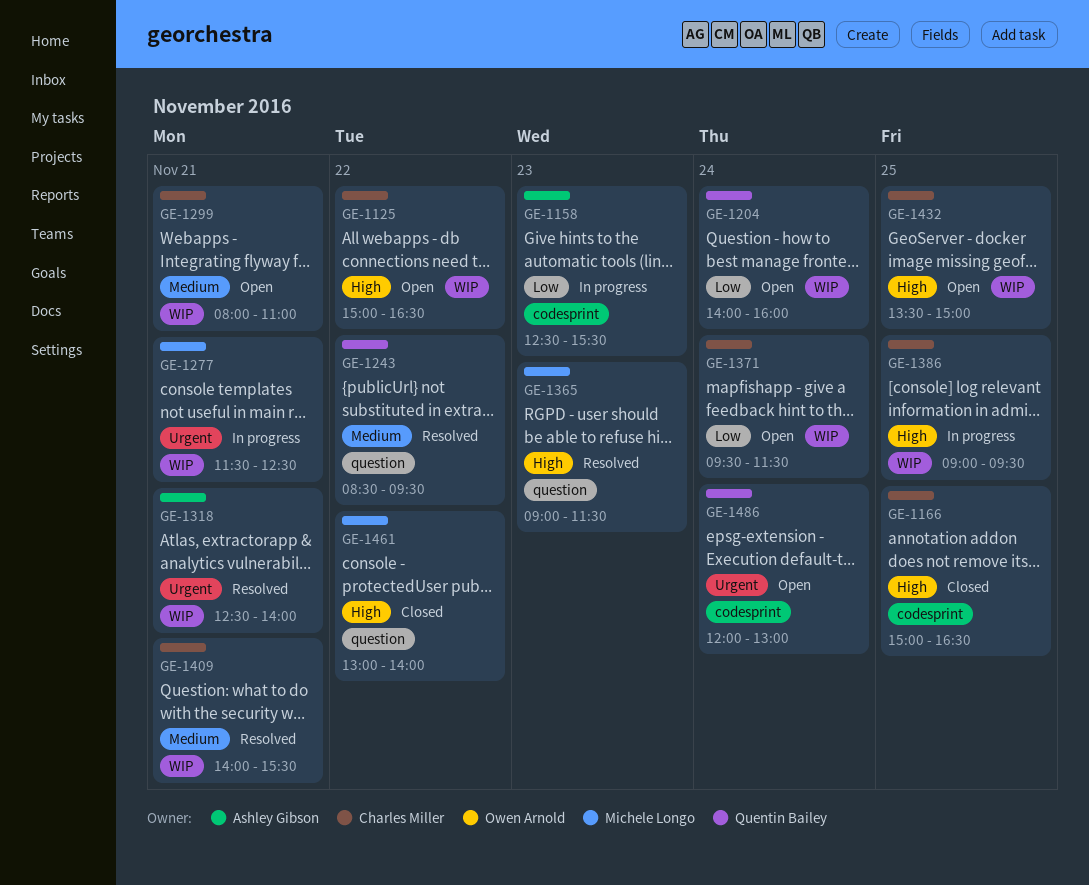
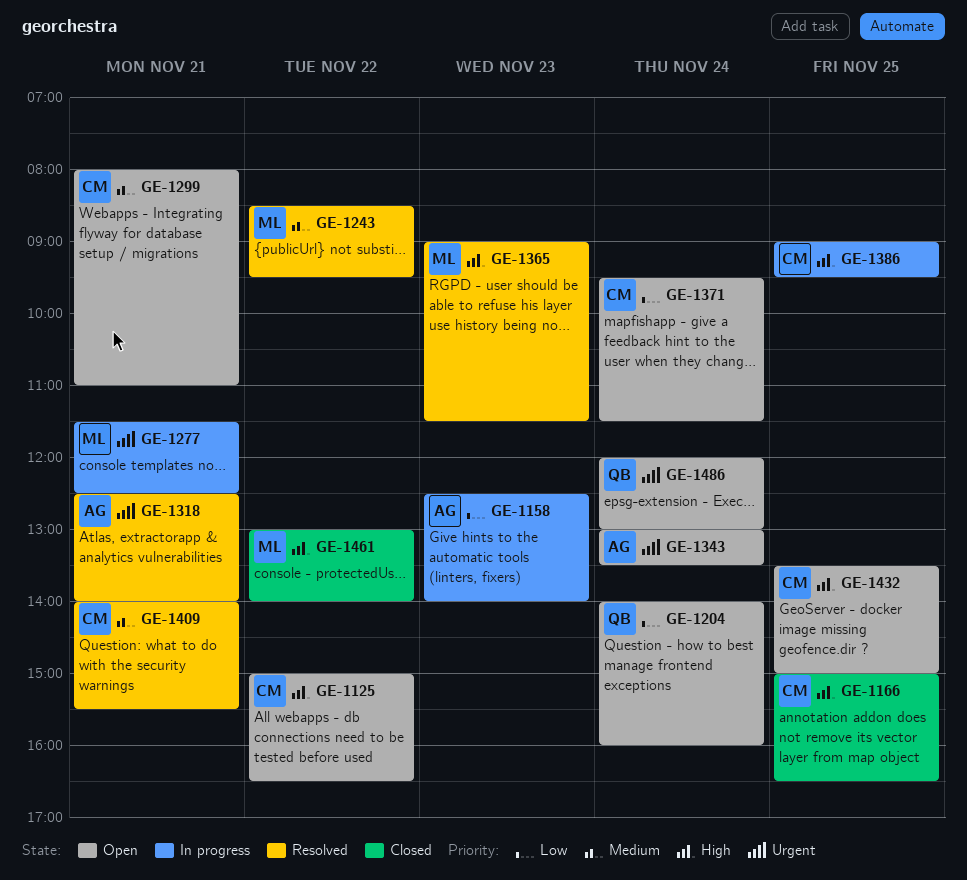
GE-1158, ends: 15:30 -> 14:00
GE-1243, owner: Quentin Bailey -> Michele Longo
GE-1343: none -> present

